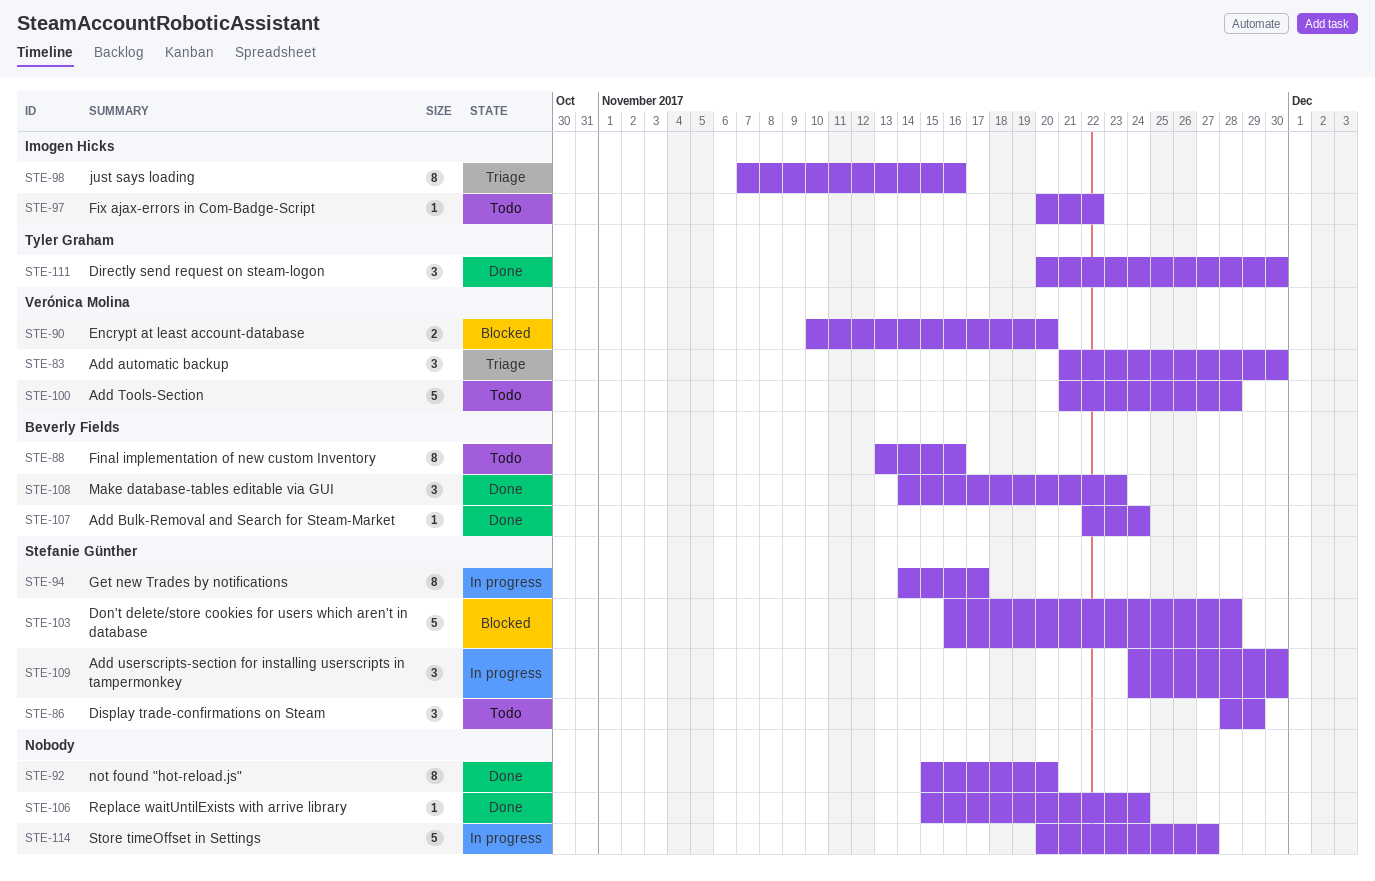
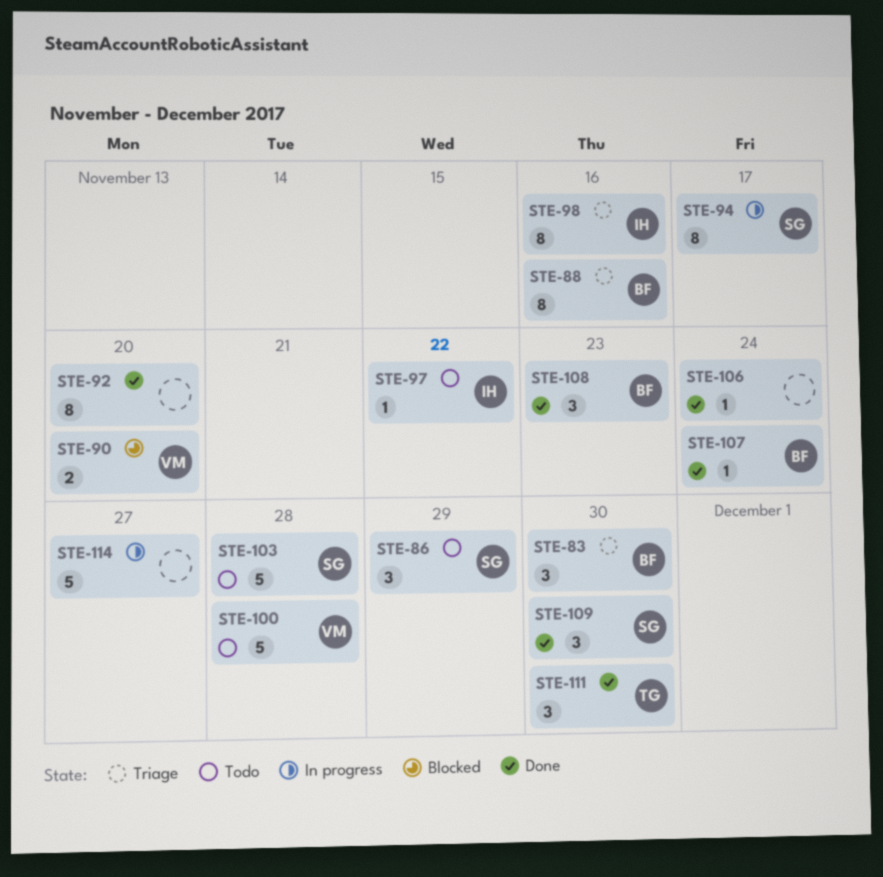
STE-83, owner: Verónica Molina -> Beverly Fields
STE-88, status: Todo -> Triage
STE-103, status: Blocked -> Todo
STE-109, status: In progress -> Done

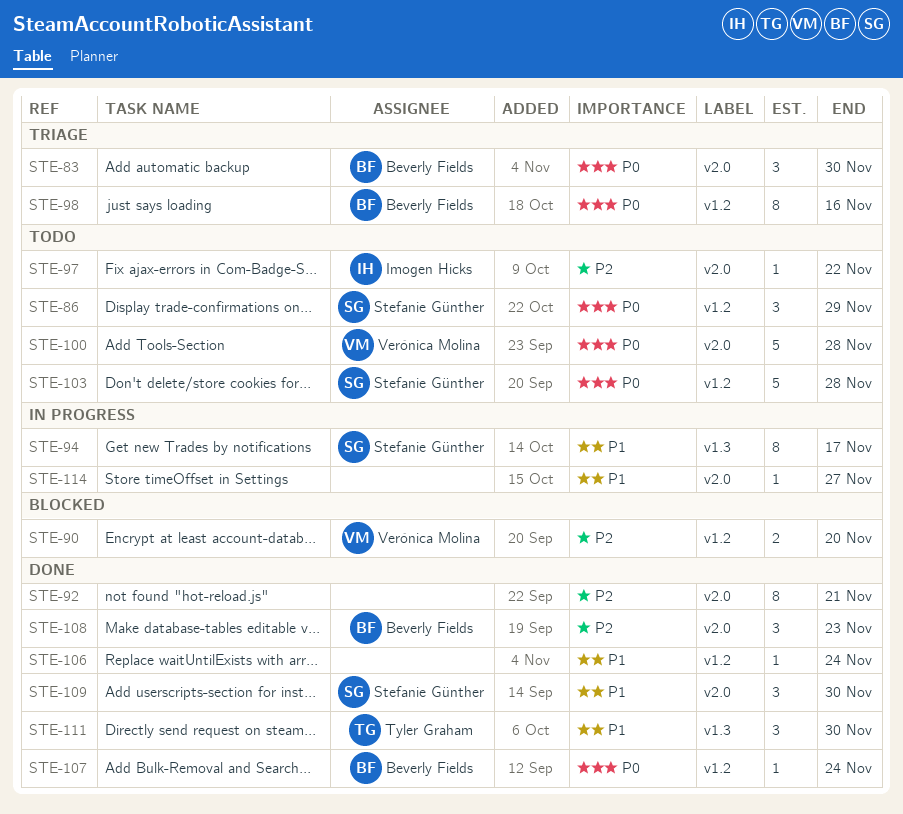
STE-88: present -> none
STE-92, due: Nov 20 -> Nov 21
STE-98, owner: Imogen Hicks -> Beverly Fields
STE-114, estimate: 5 -> 1

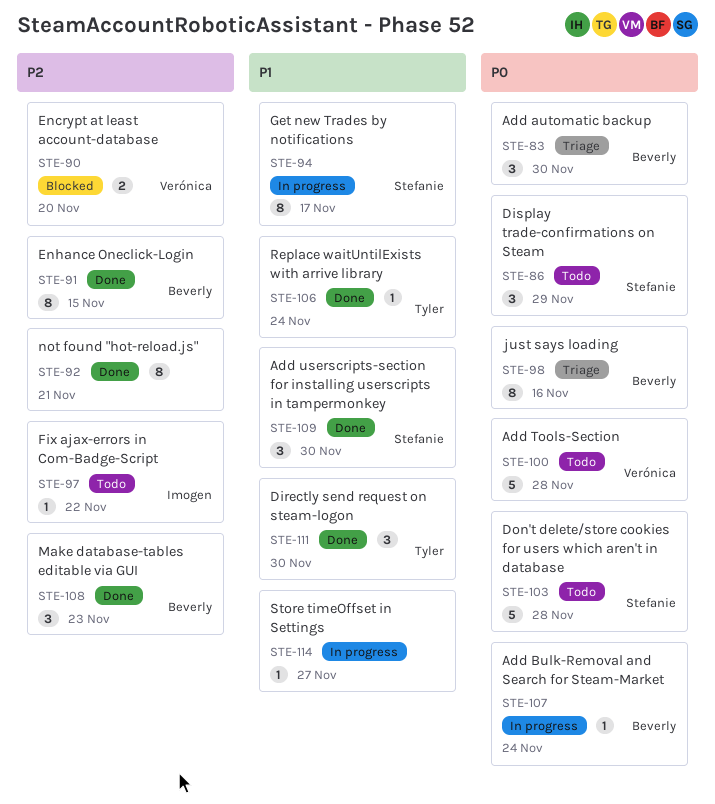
STE-91: none -> present
STE-106, owner: none -> Tyler Graham
STE-107, status: Done -> In progress

